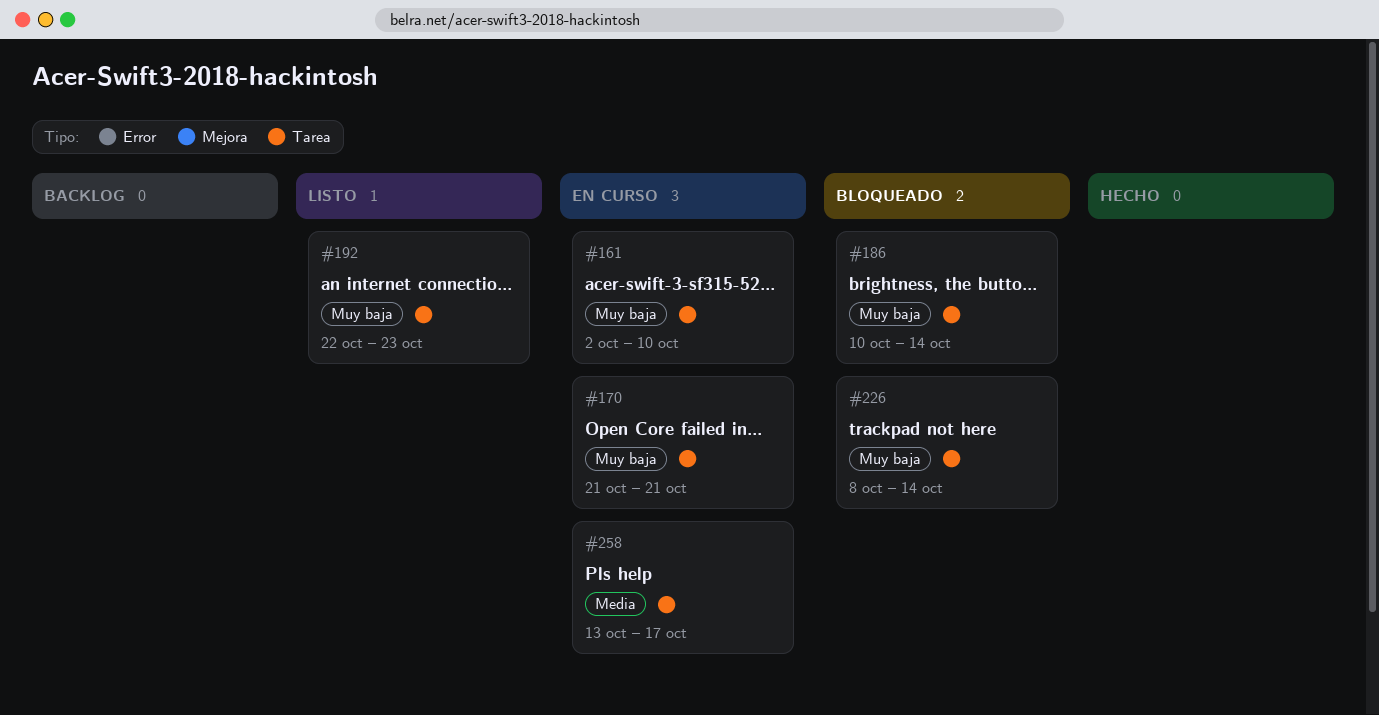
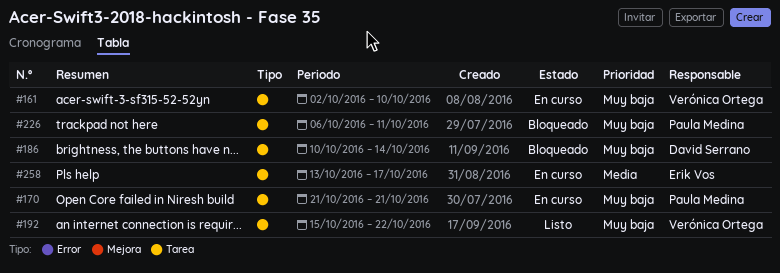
#192, start: Oct 22 -> Oct 15
#192, due: Oct 23 -> Oct 22
#226, start: Oct 8 -> Oct 6
#226, due: Oct 14 -> Oct 11

